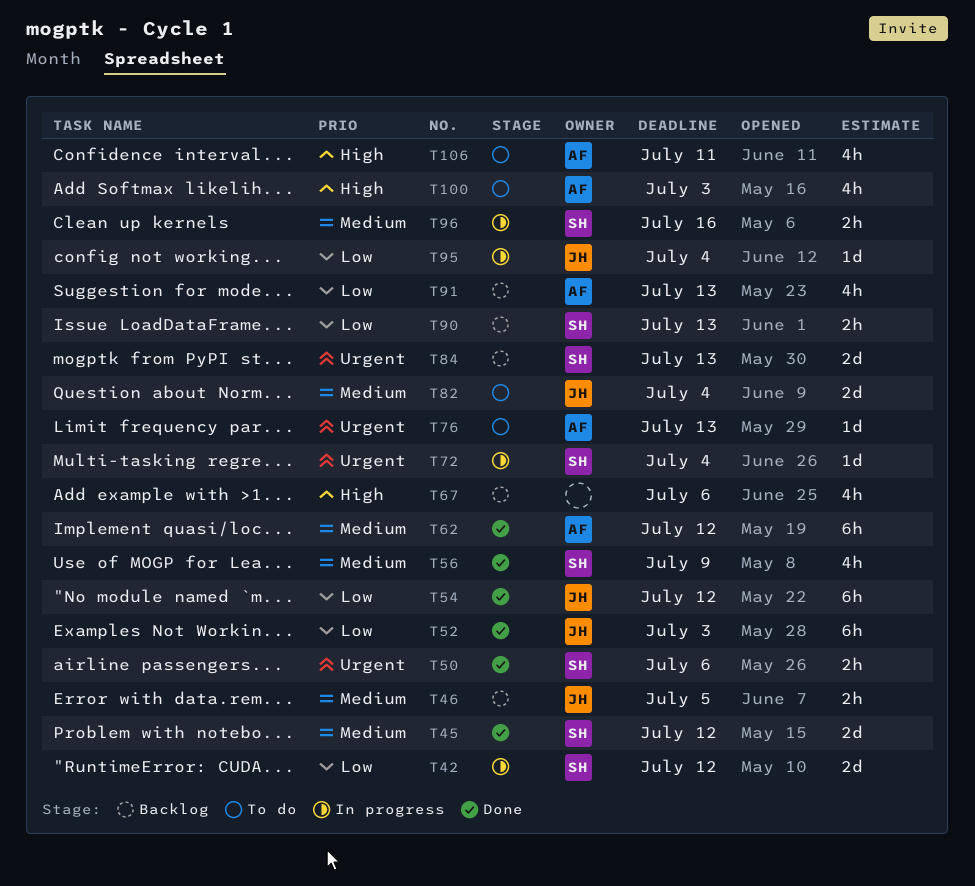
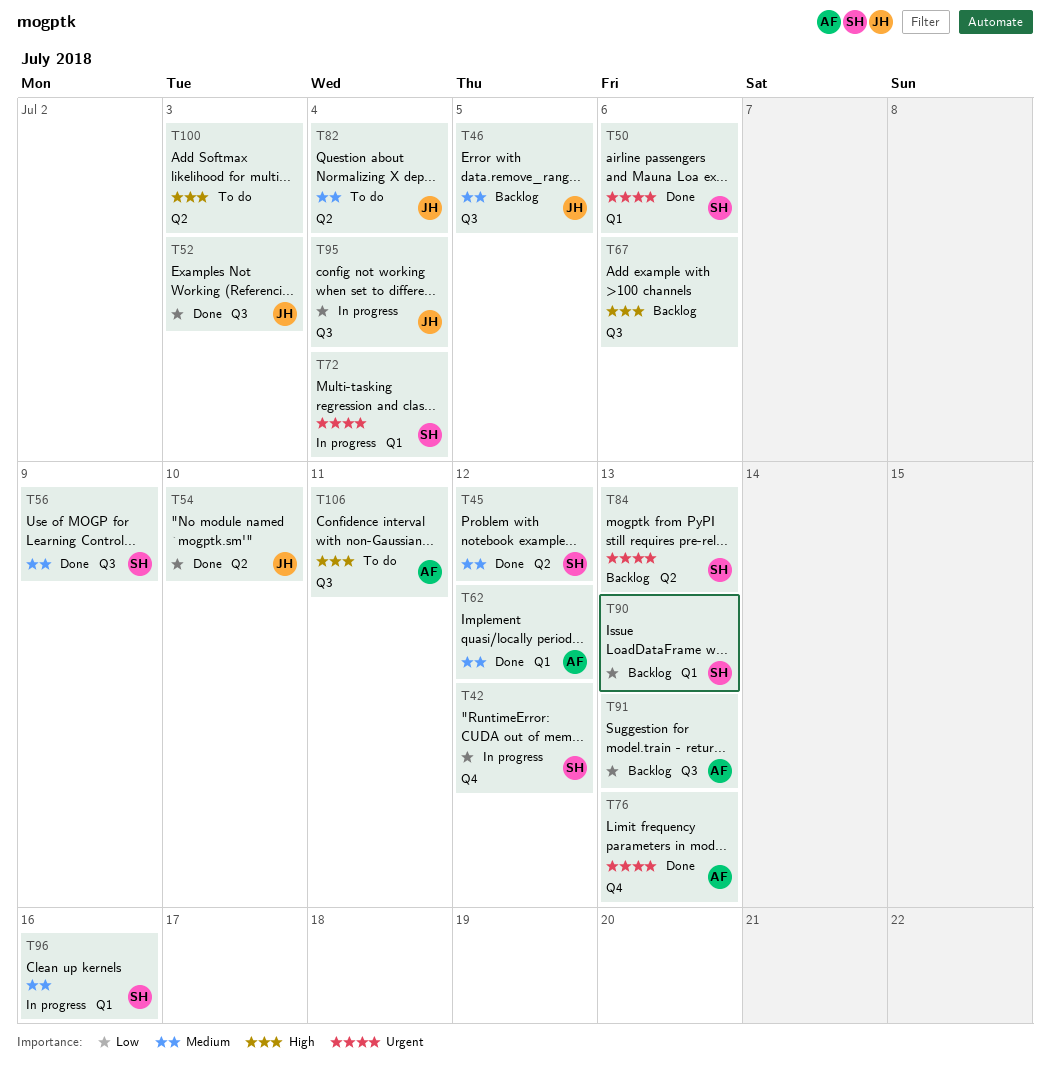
T54, due: Jul 12 -> Jul 10
T76, status: To do -> Done
T100, owner: AF -> none

